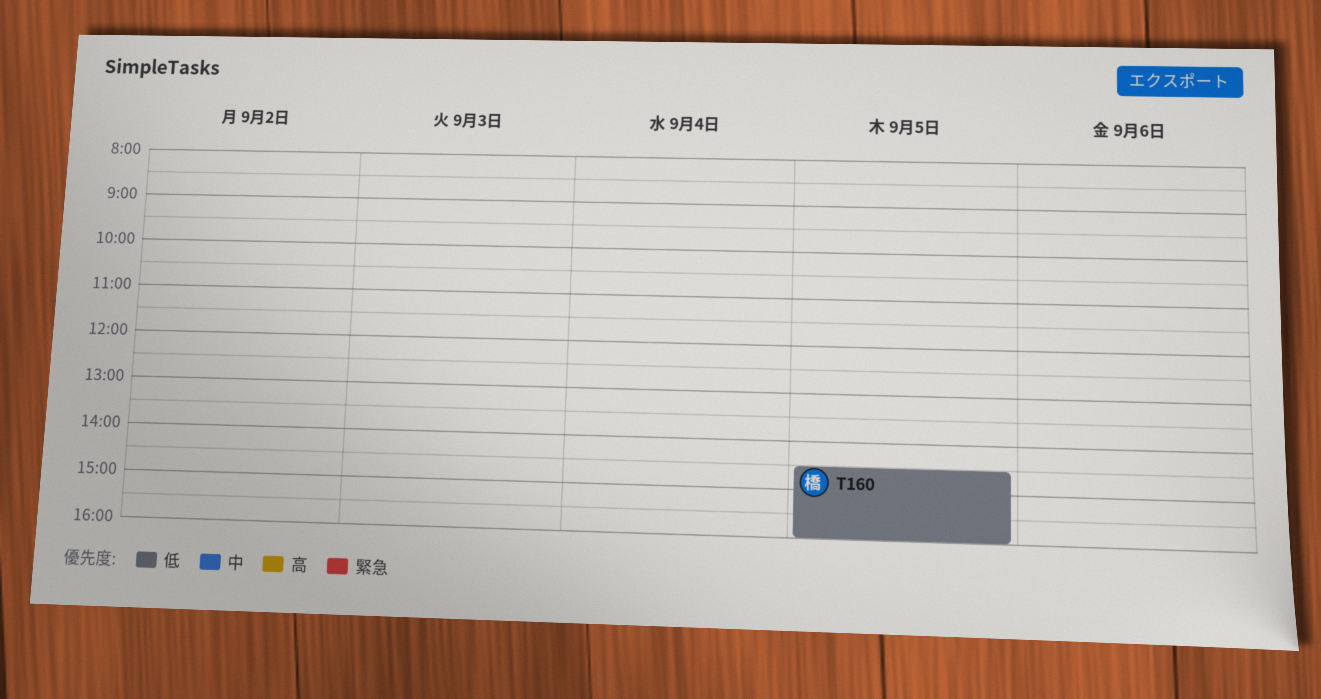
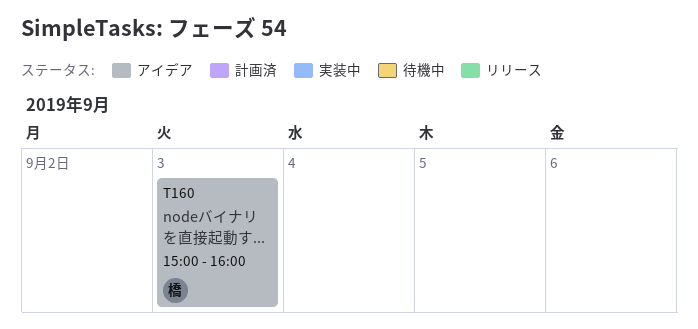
T160, day: Sep 5 -> Sep 3
T160, begins: 14:30 -> 15:00

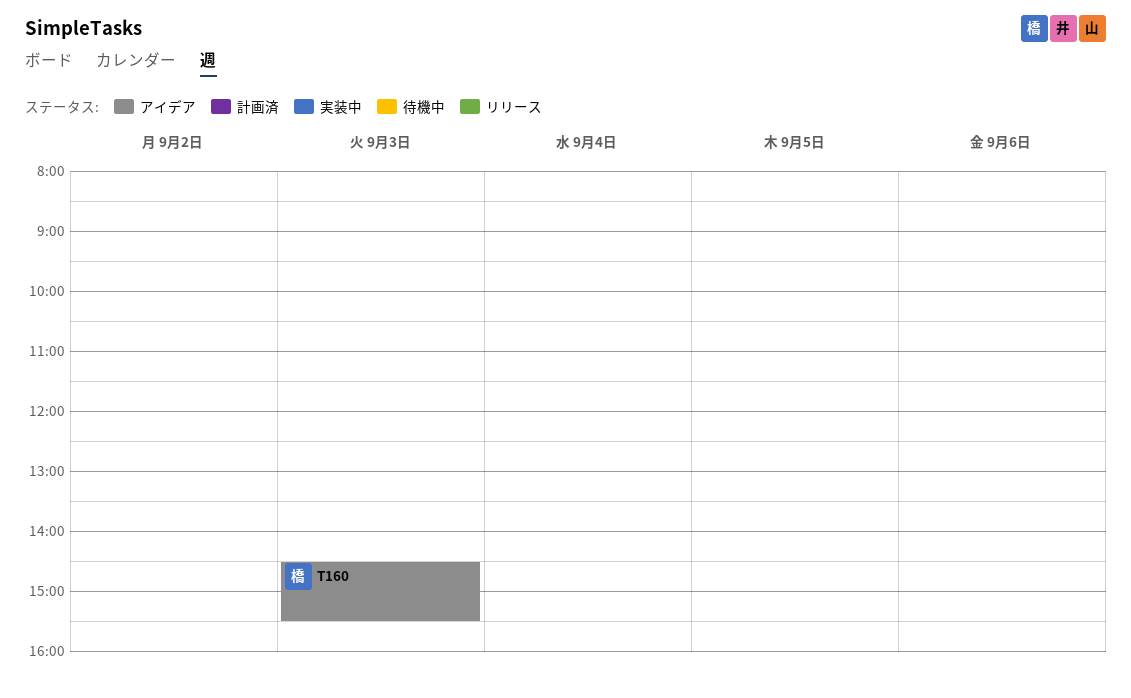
T160, begins: 15:00 -> 14:30
T160, ends: 16:00 -> 15:30

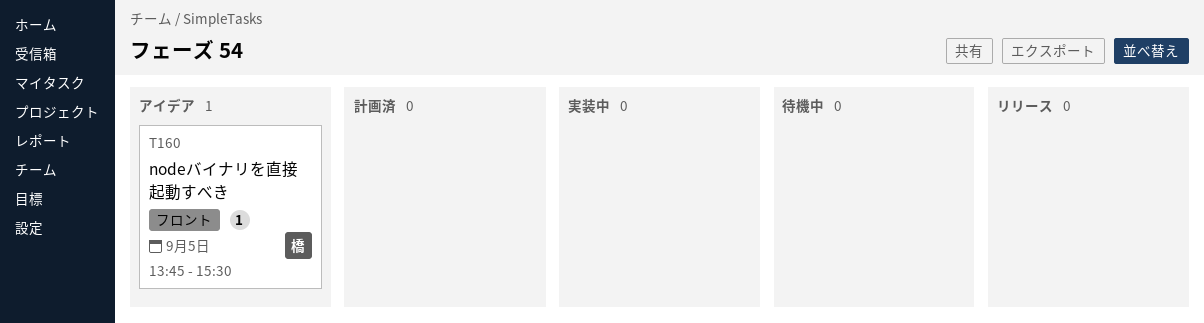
T160, day: Sep 3 -> Sep 5
T160, begins: 14:30 -> 13:45

